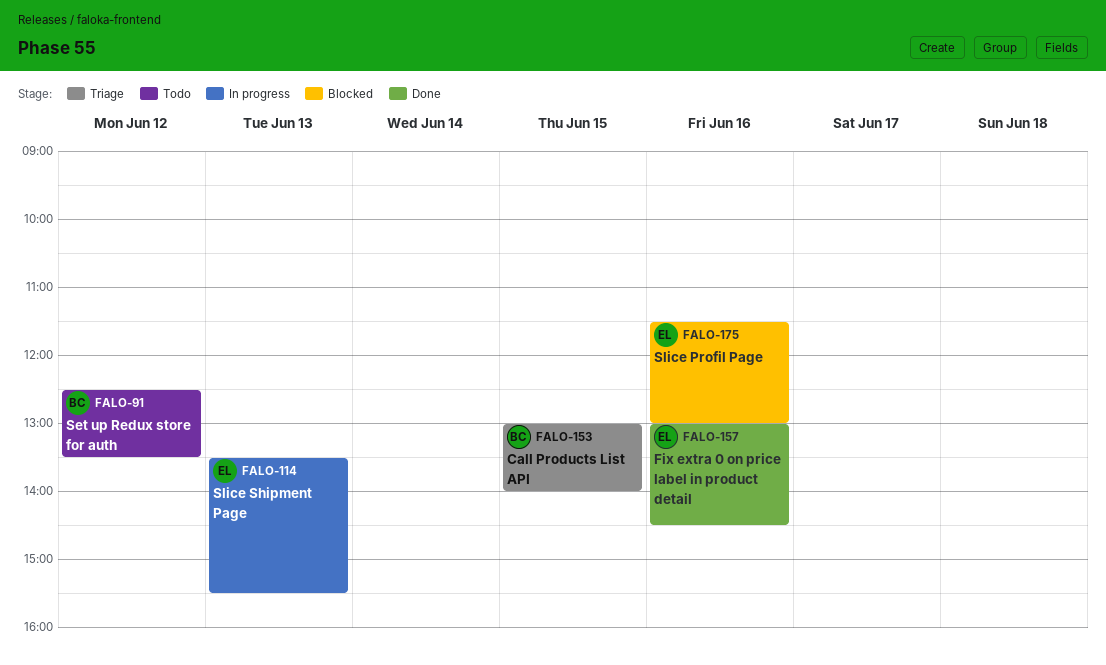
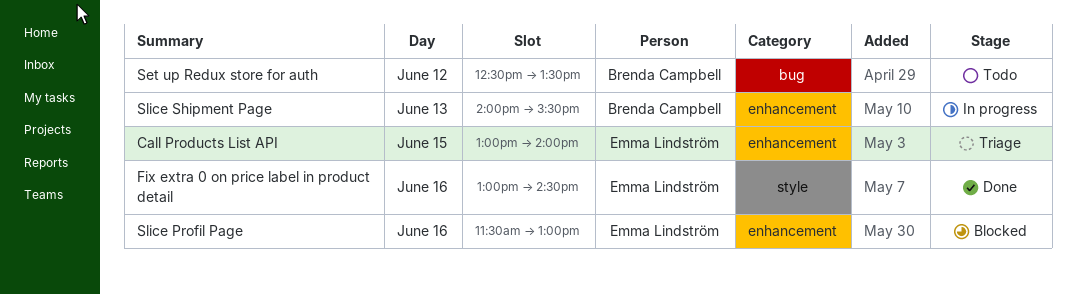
Call Products List API, owner: Brenda Campbell -> Emma Lindström
Slice Shipment Page, owner: Emma Lindström -> Brenda Campbell
Slice Shipment Page, begins: 13:30 -> 14:00

